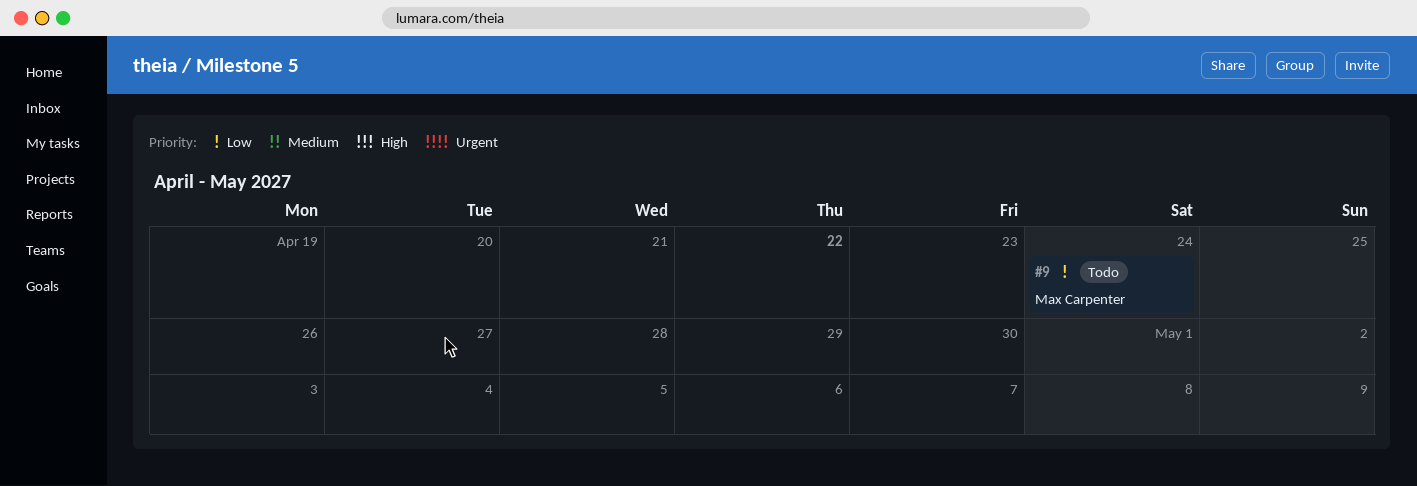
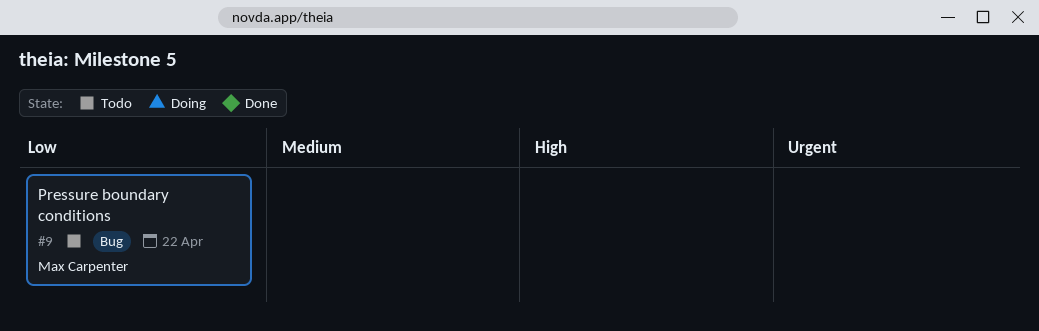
#9, due: Apr 24 -> Apr 22

